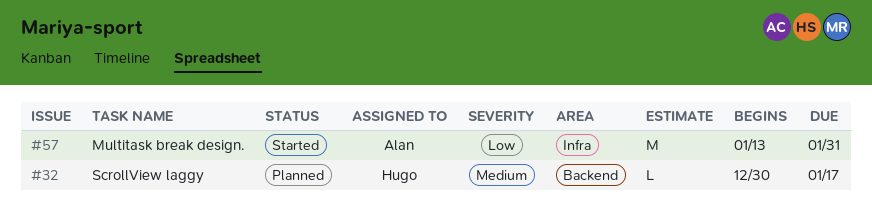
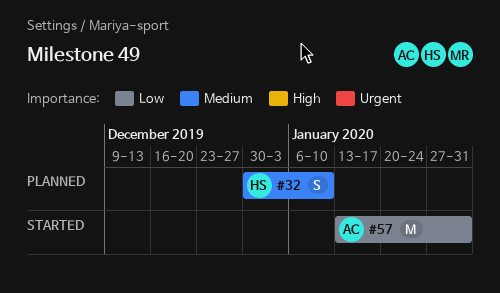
#32, estimate: L -> S
#32, due: Jan 17 -> Jan 10

